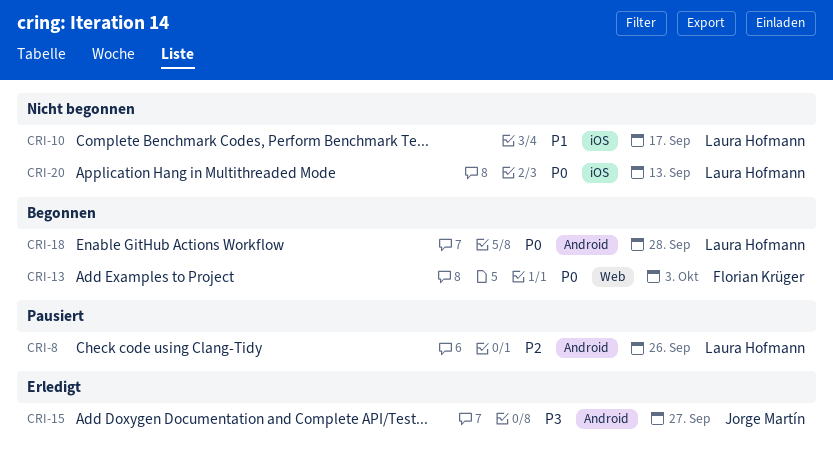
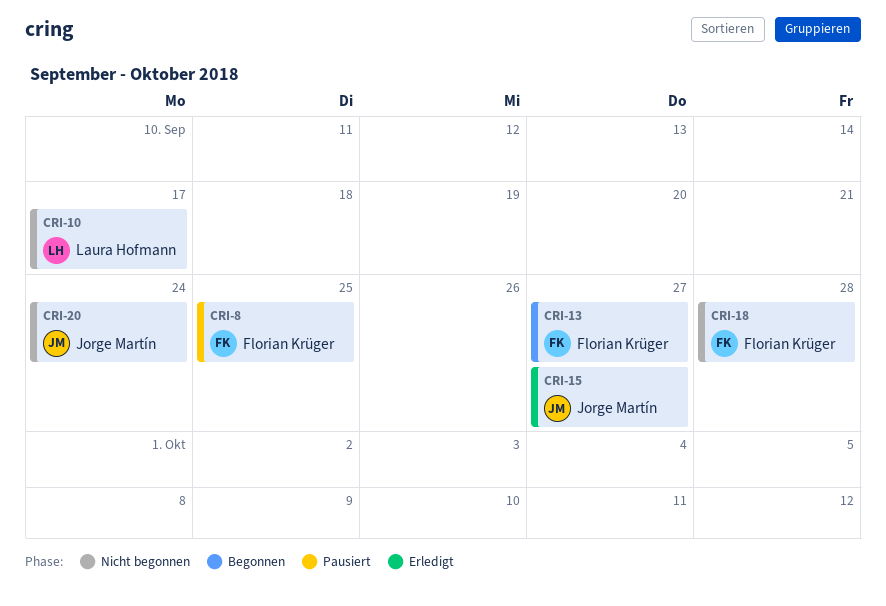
CRI-8, owner: Laura Hofmann -> Florian Krüger
CRI-8, due: Sep 26 -> Sep 25
CRI-13, due: Oct 3 -> Sep 27
CRI-18, status: Begonnen -> Nicht begonnen
CRI-18, owner: Laura Hofmann -> Florian Krüger
CRI-20, owner: Laura Hofmann -> Jorge Martín
CRI-20, due: Sep 13 -> Sep 24

